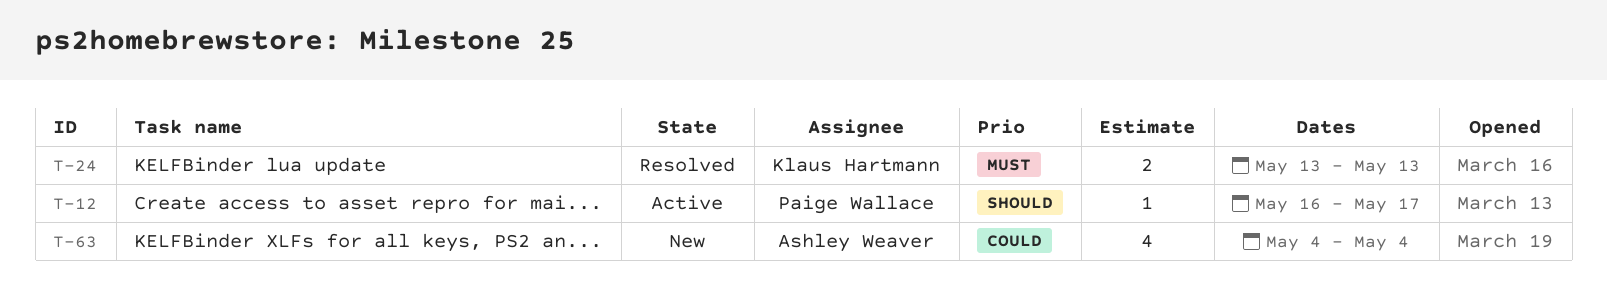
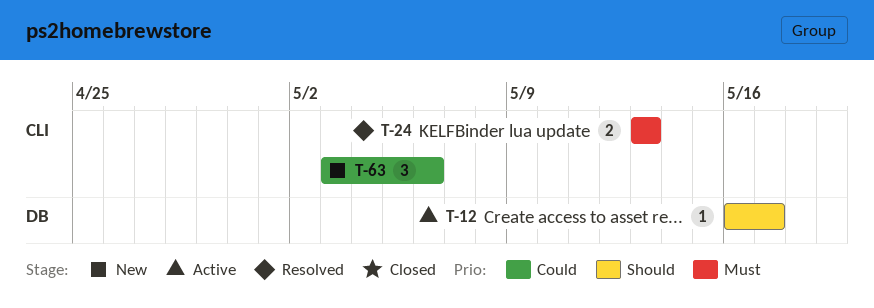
T-63, estimate: 4 -> 3
T-63, start: May 4 -> May 3
T-63, due: May 4 -> May 6

